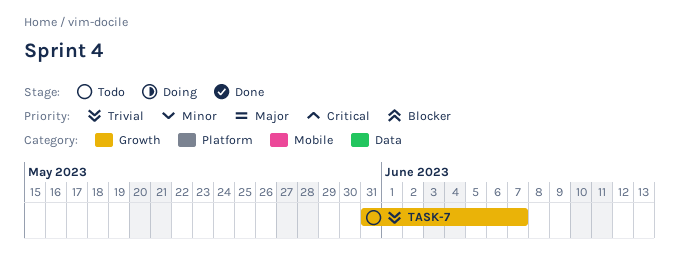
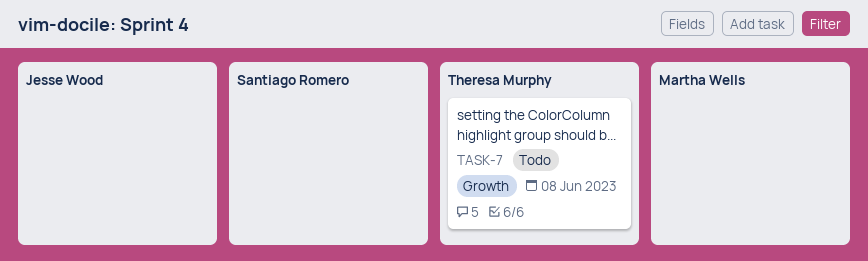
TASK-7, due: Jun 7 -> Jun 8

